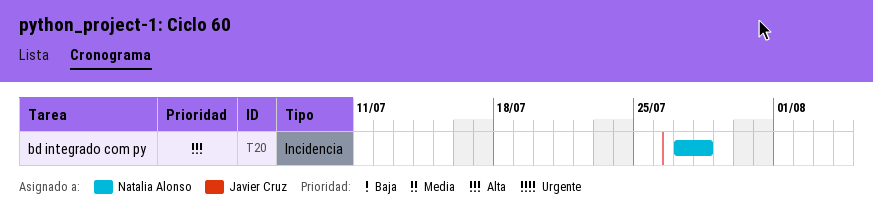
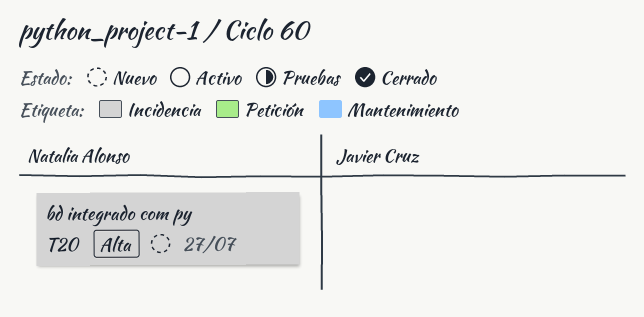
T20, due: Jul 28 -> Jul 27

